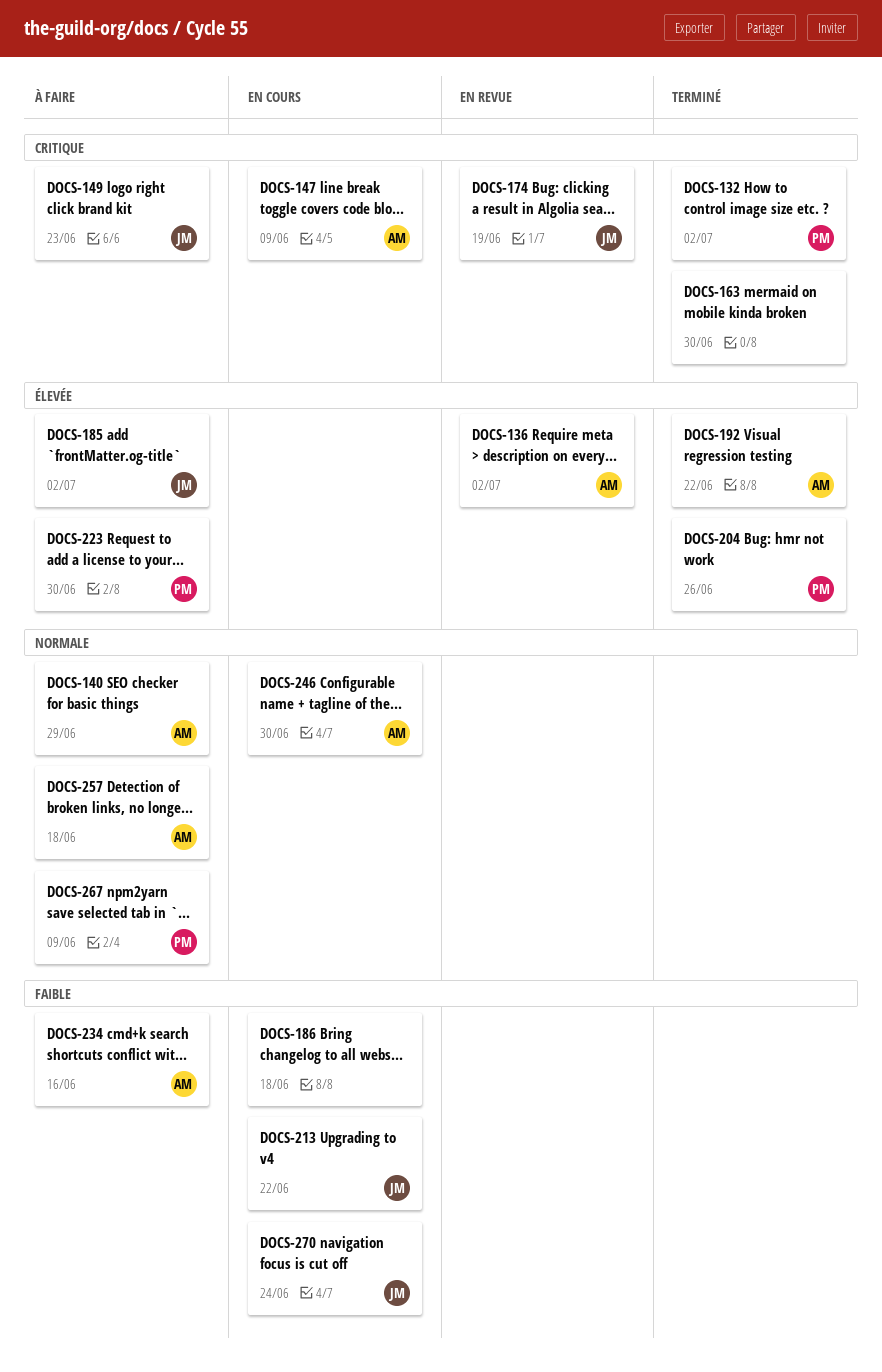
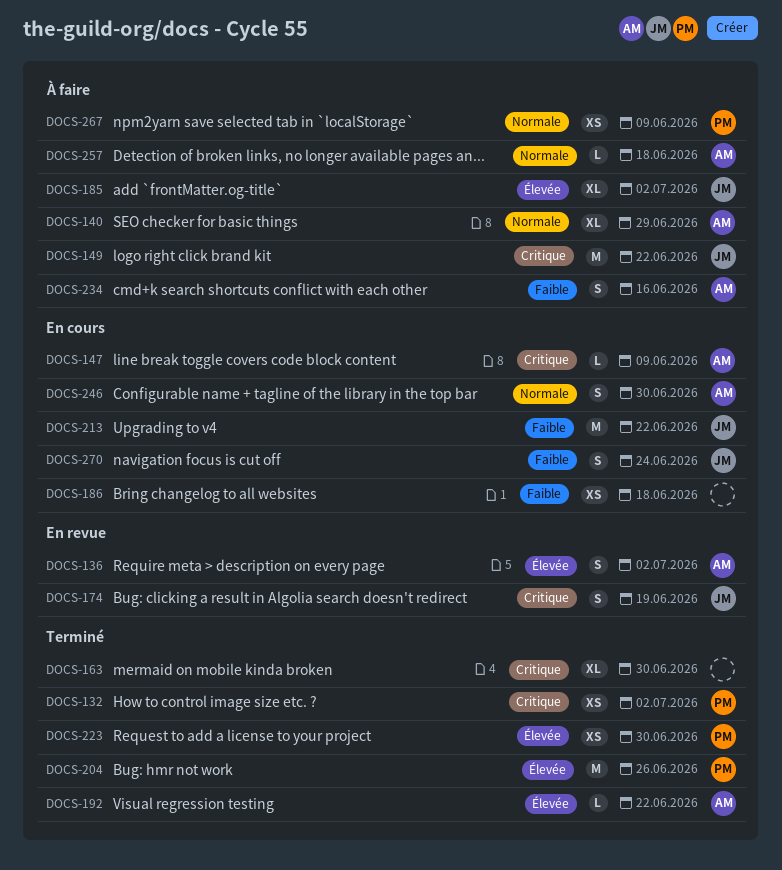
DOCS-149, due: Jun 23 -> Jun 22
DOCS-223, status: À faire -> Terminé

